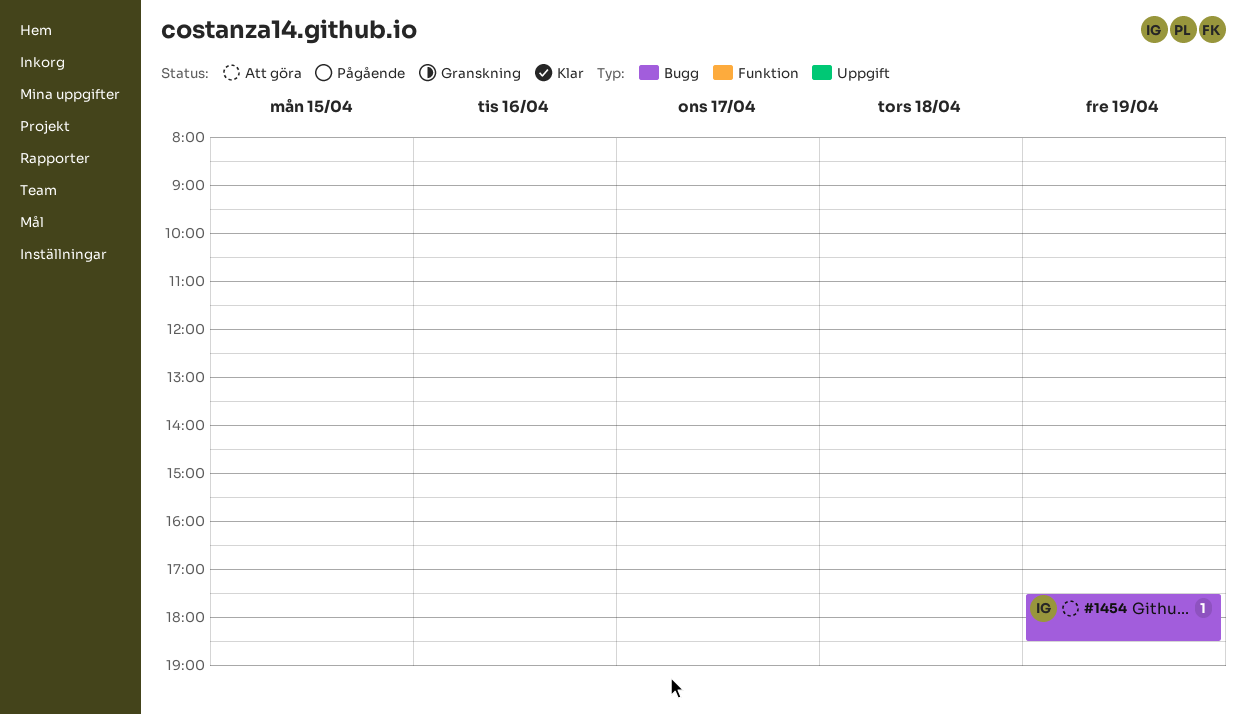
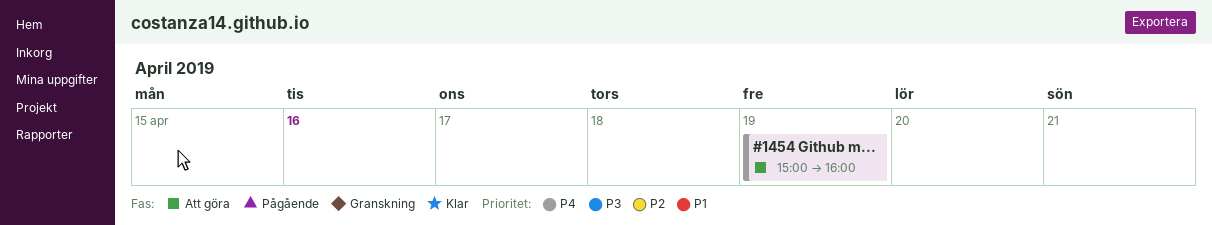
#1454, begins: 17:30 -> 15:00
#1454, ends: 18:30 -> 16:00

